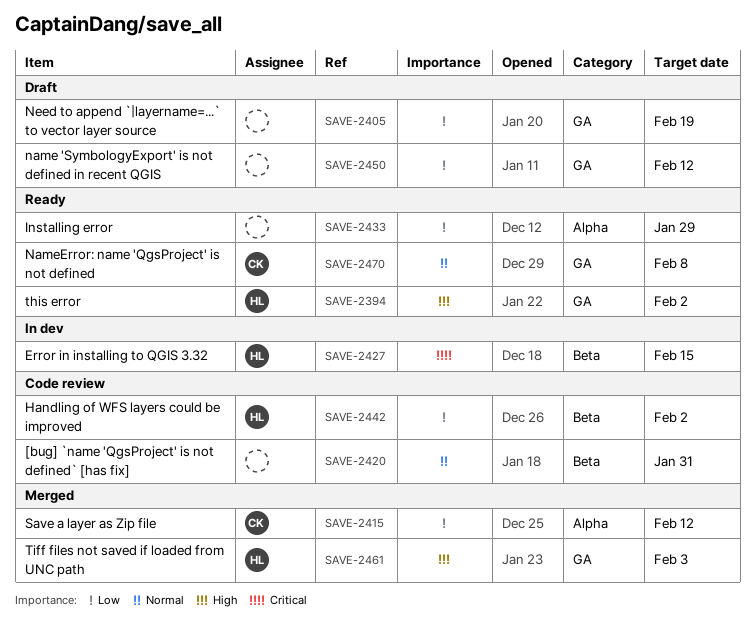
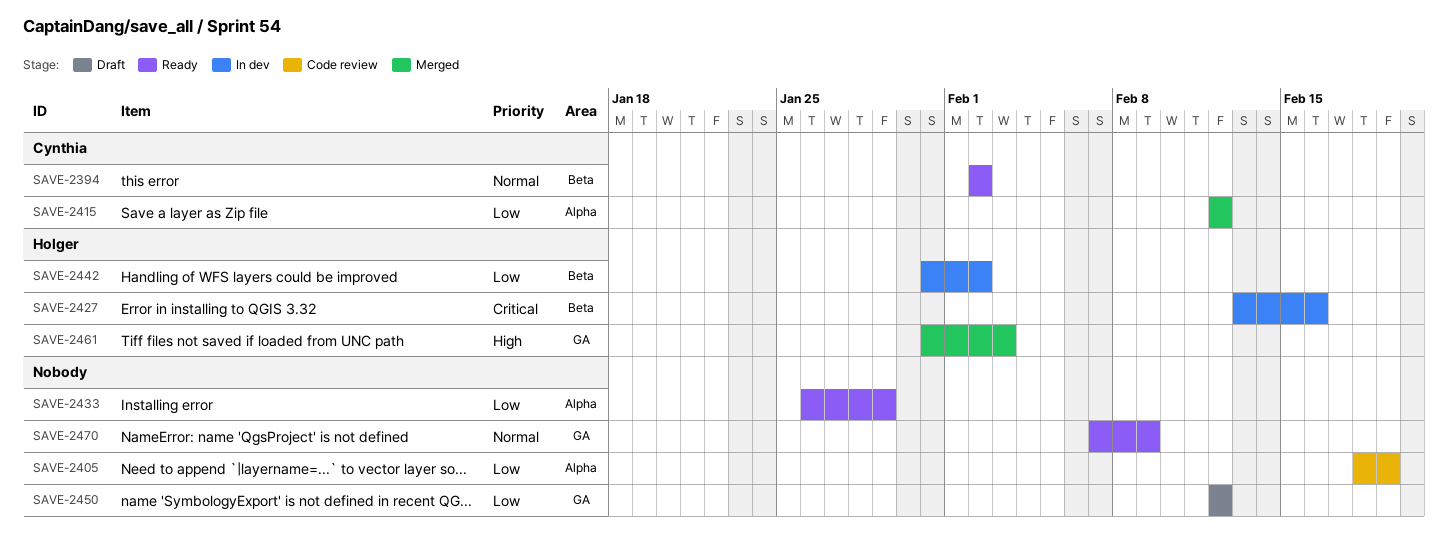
SAVE-2394, owner: Holger -> Cynthia
SAVE-2394, priority: High -> Normal
SAVE-2394, label: GA -> Beta
SAVE-2405, status: Draft -> Code review
SAVE-2405, label: GA -> Alpha
SAVE-2420: present -> none
SAVE-2427, due: Feb 15 -> Feb 16
SAVE-2442, status: Code review -> In dev
SAVE-2470, owner: Cynthia -> none
SAVE-2470, due: Feb 8 -> Feb 9

